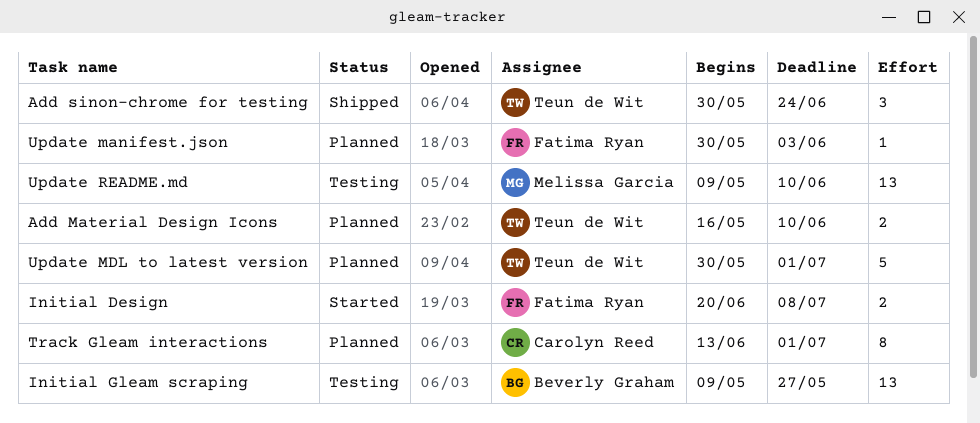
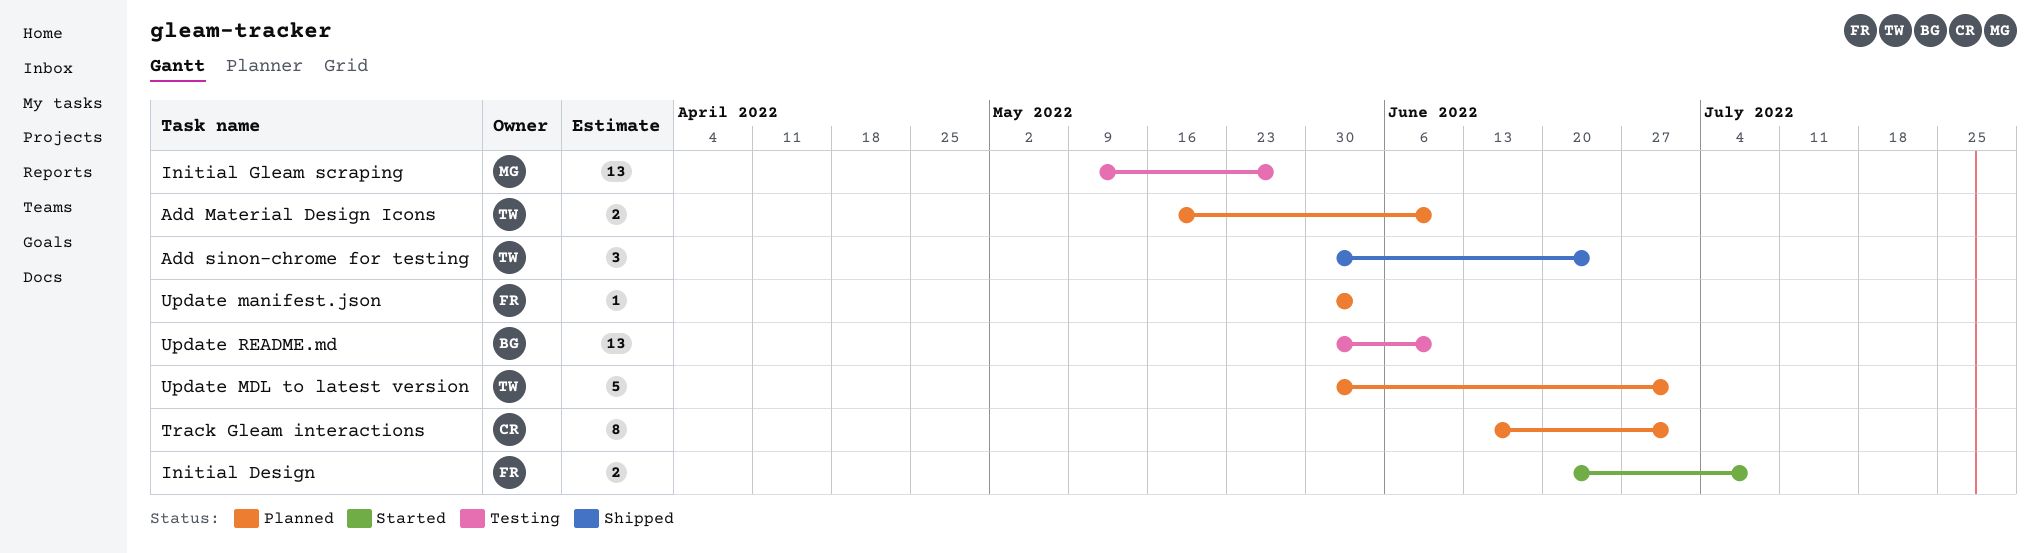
Initial Gleam scraping, owner: Beverly Graham -> Melissa Garcia
Update README.md, owner: Melissa Garcia -> Beverly Graham
Update README.md, start: May 9 -> May 30

